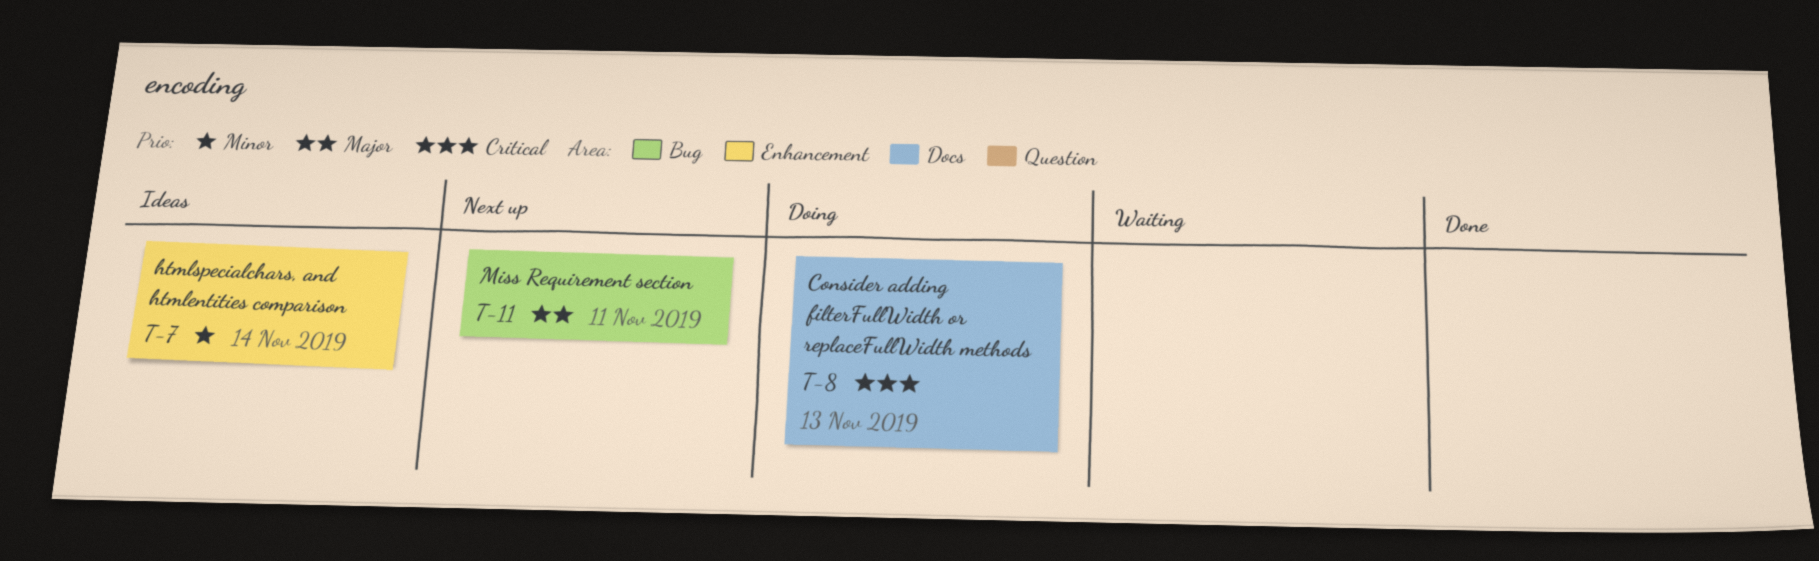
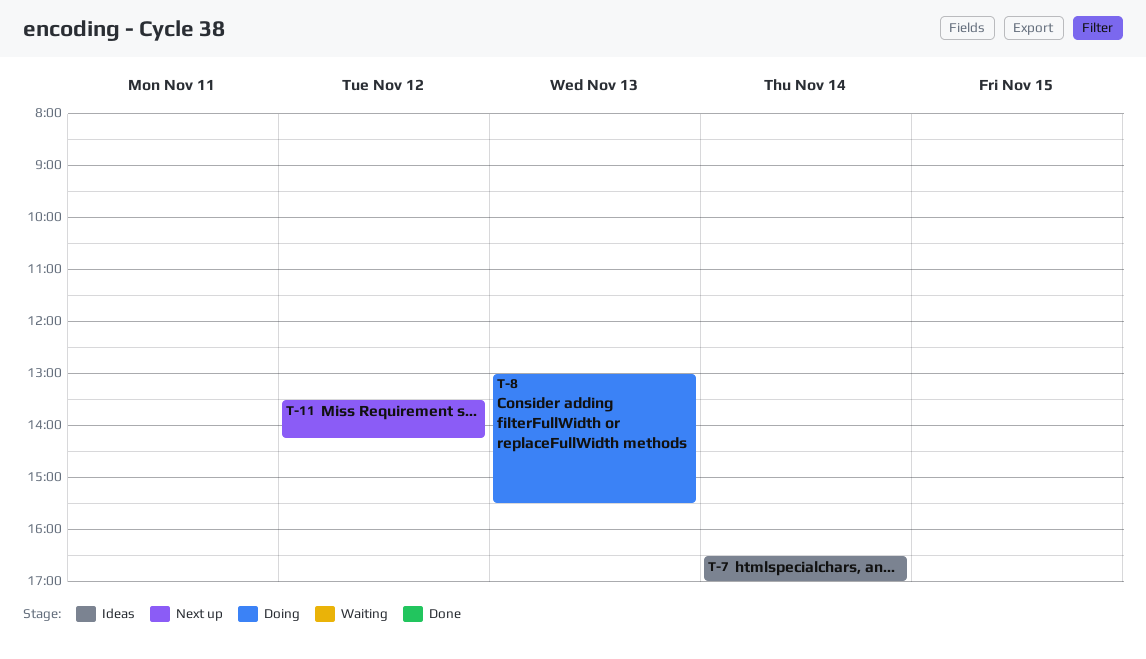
T-11, day: Nov 11 -> Nov 12

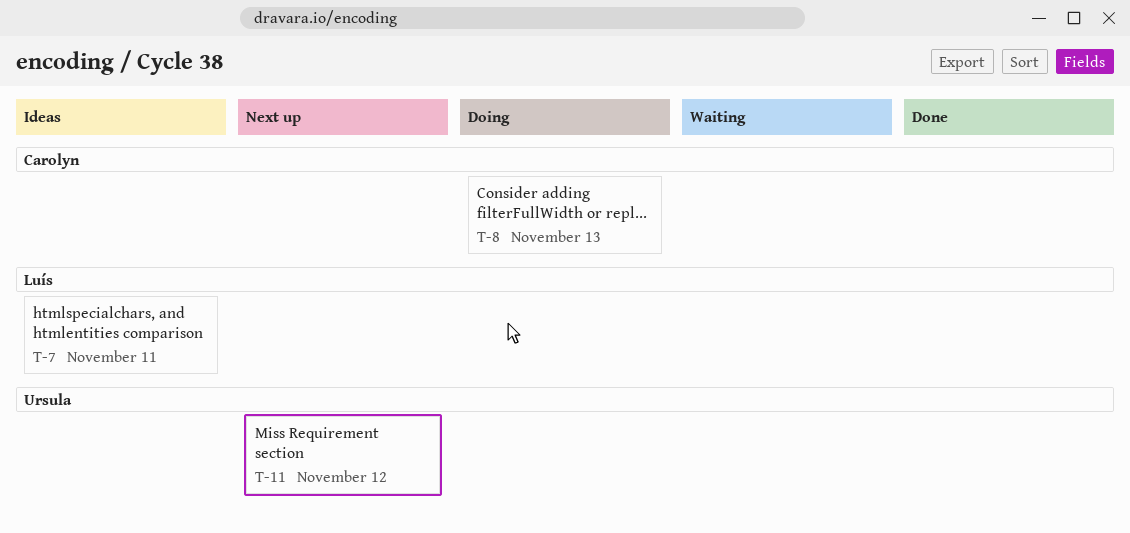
T-7, day: Nov 14 -> Nov 11

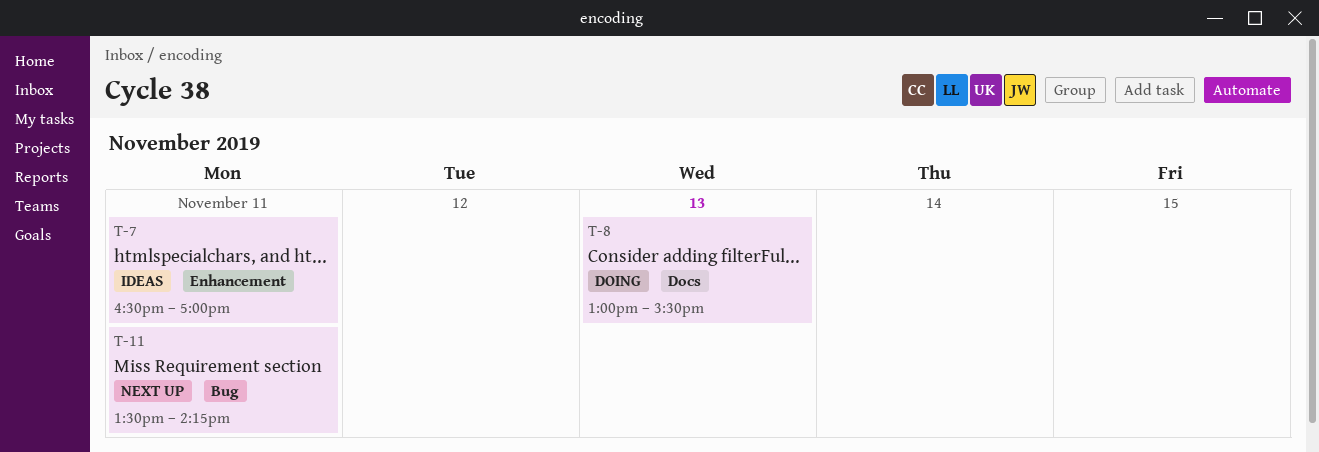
T-11, day: Nov 12 -> Nov 11

